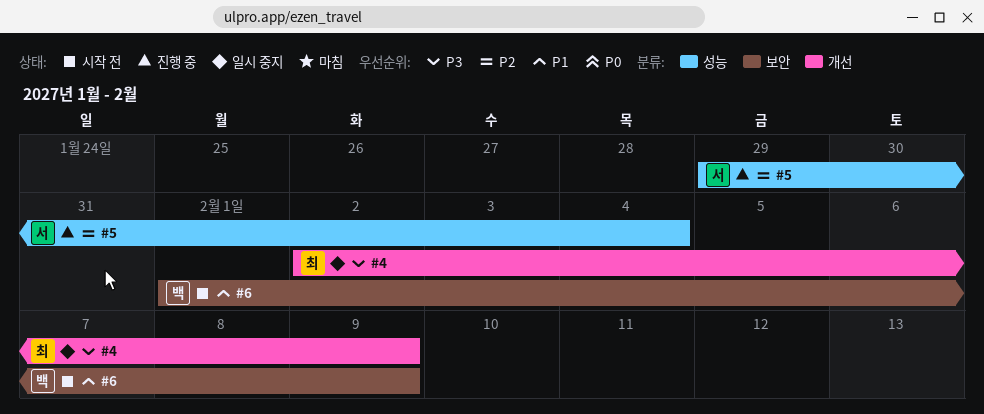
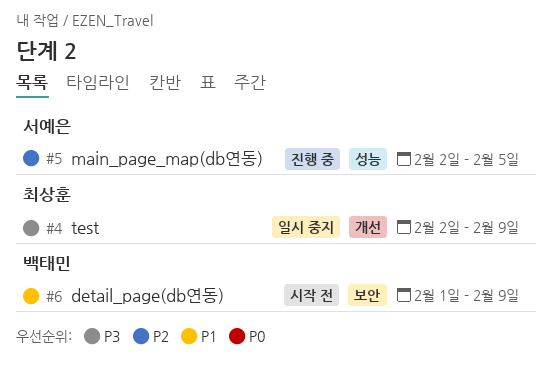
#5, start: Jan 29 -> Feb 2
#5, due: Feb 4 -> Feb 5

